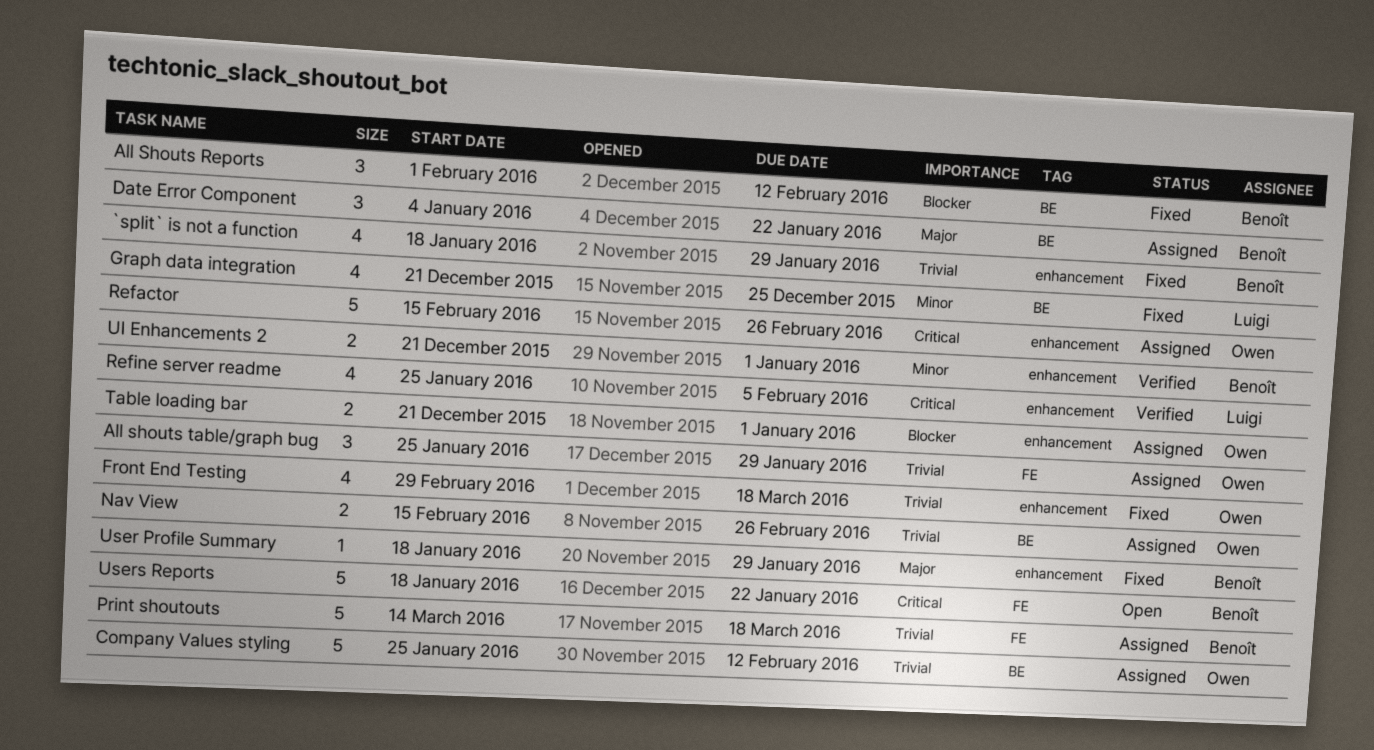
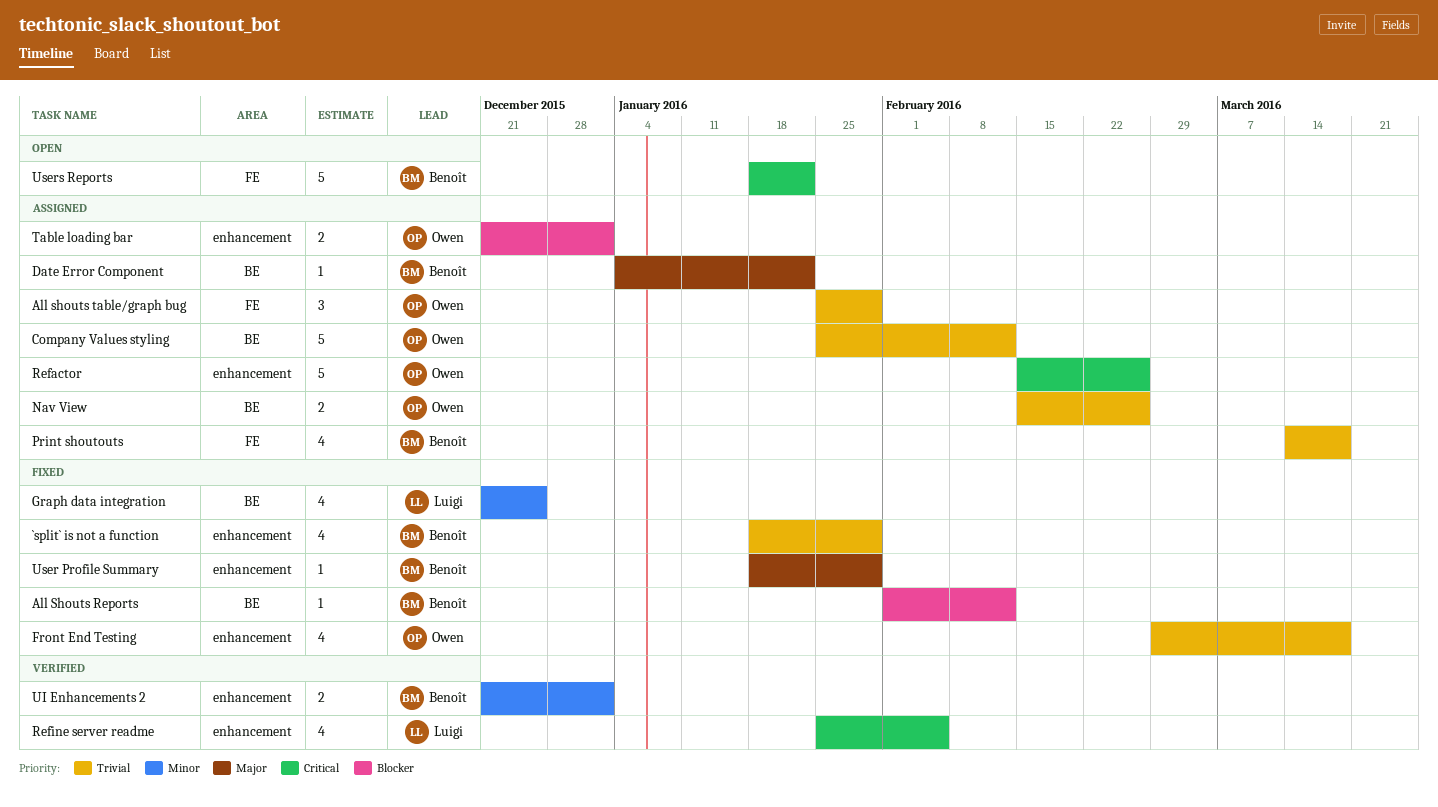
All Shouts Reports, estimate: 3 -> 1
Date Error Component, estimate: 3 -> 1
Print shoutouts, estimate: 5 -> 4

